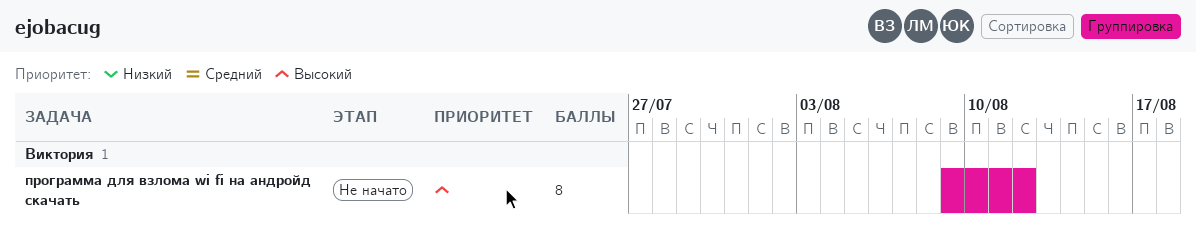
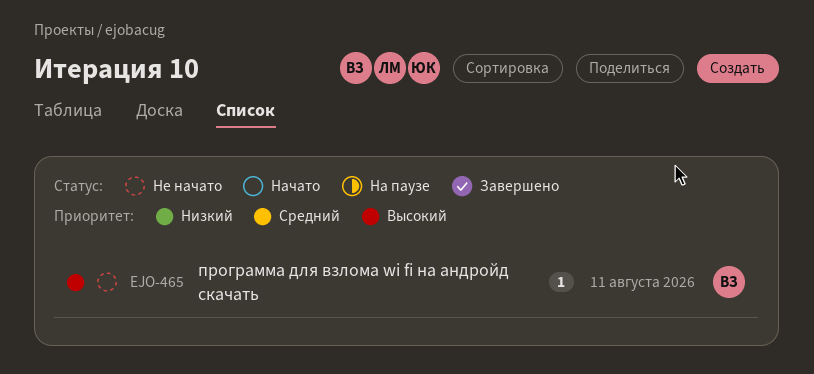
программа для взлома wi fi на андройд скачать, estimate: 8 -> 1
программа для взлома wi fi на андройд скачать, due: Aug 12 -> Aug 11

